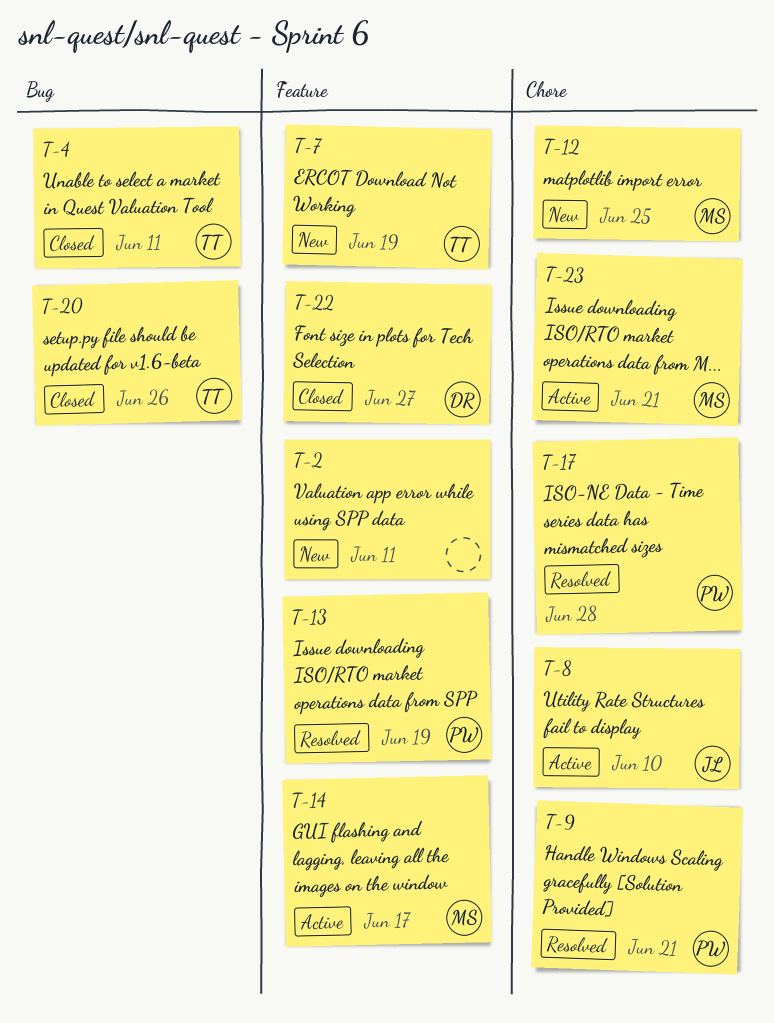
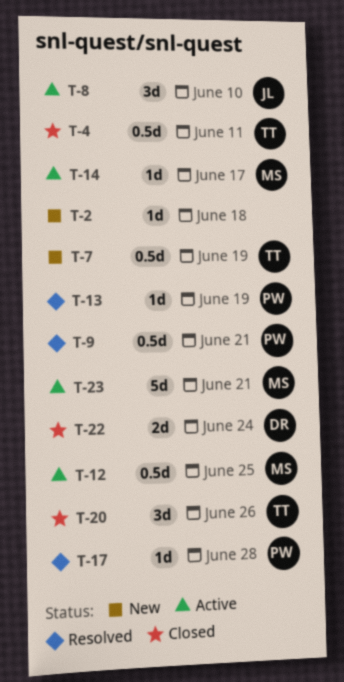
T-2, due: Jun 11 -> Jun 18
T-12, status: New -> Active
T-22, due: Jun 27 -> Jun 24

